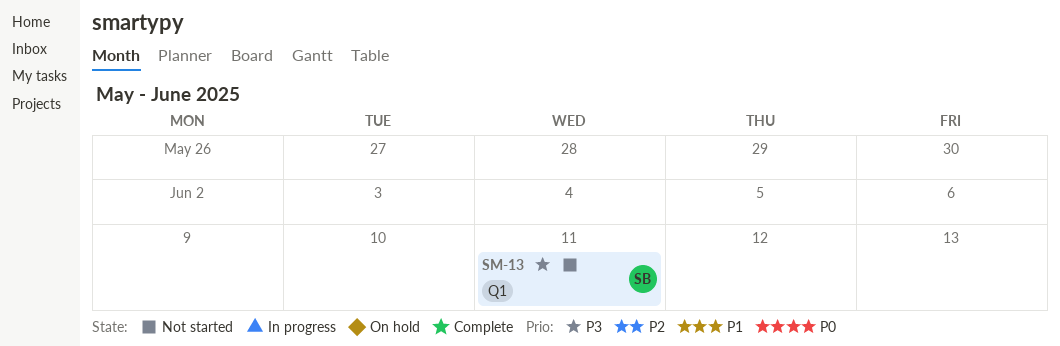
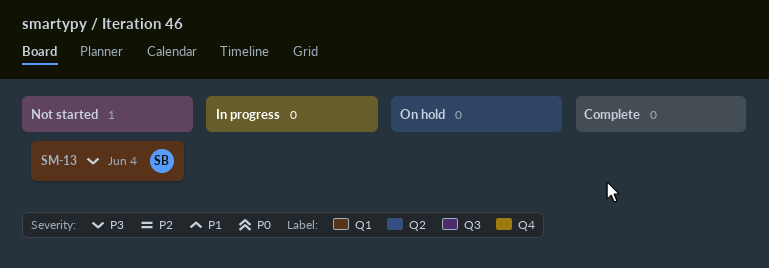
SM-13, due: Jun 11 -> Jun 4

